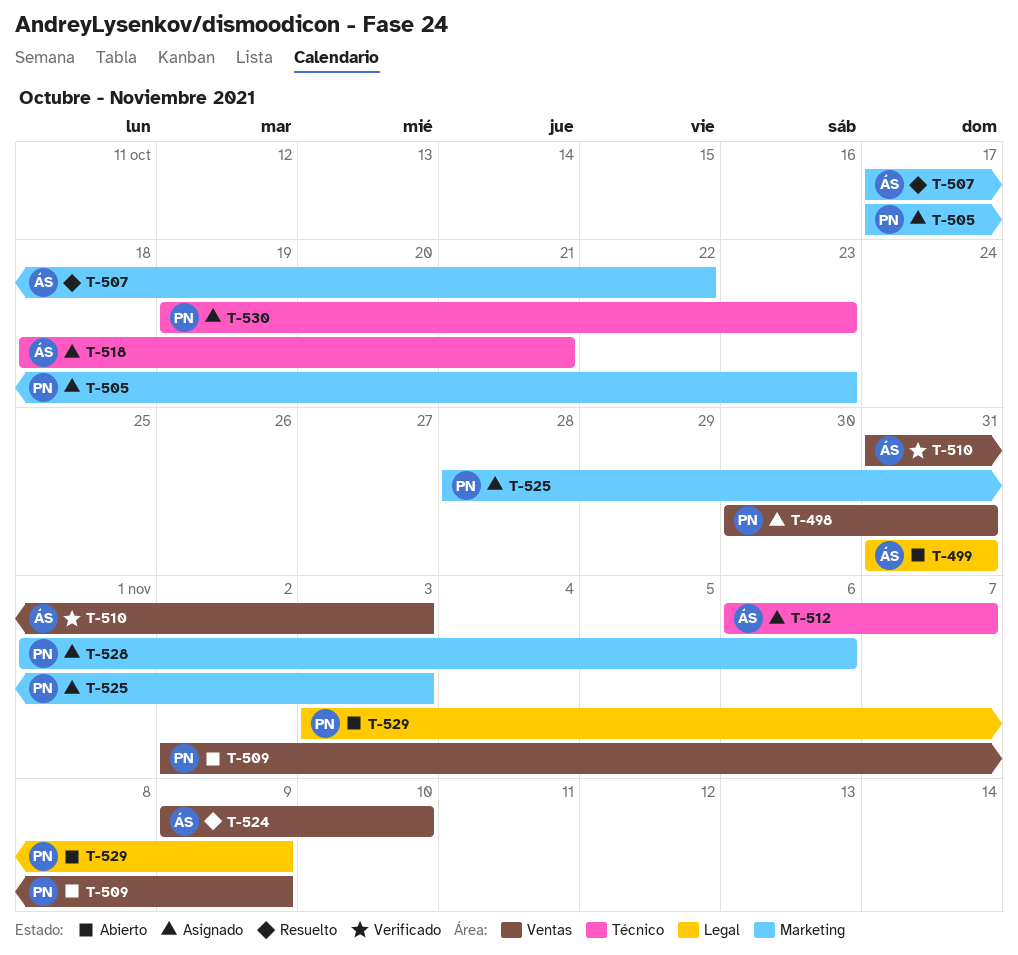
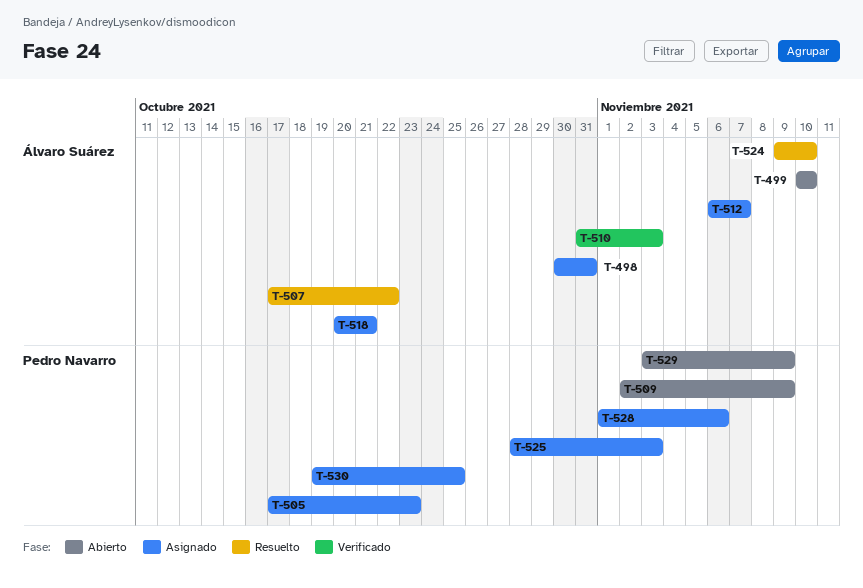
T-498, owner: Pedro Navarro -> Álvaro Suárez
T-499, start: Oct 31 -> Nov 10
T-499, due: Oct 31 -> Nov 10
T-518, start: Oct 18 -> Oct 20
T-530, due: Oct 23 -> Oct 25

